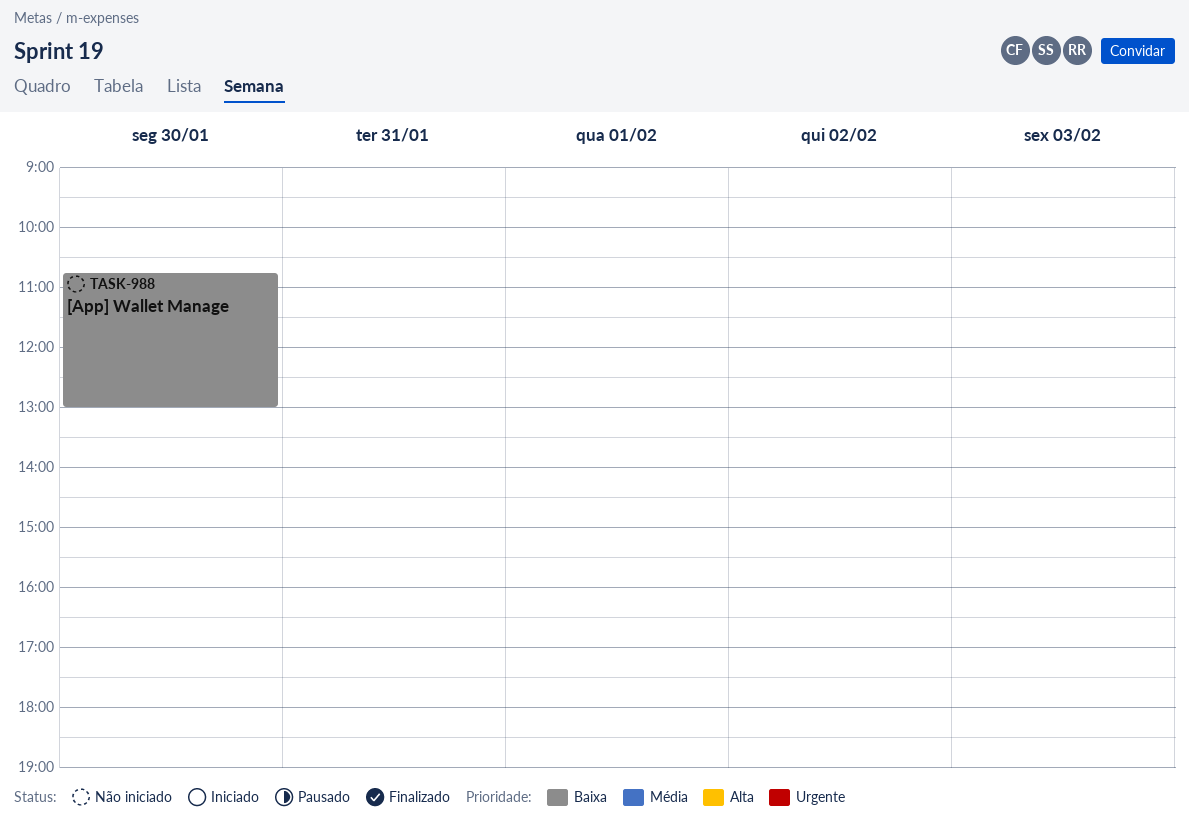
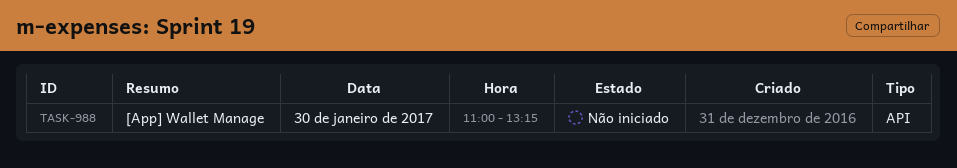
TASK-988, begins: 10:45 -> 11:00
TASK-988, ends: 13:00 -> 13:15

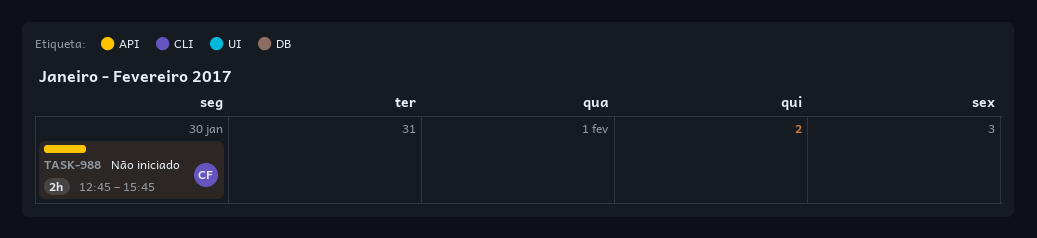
TASK-988, begins: 11:00 -> 12:45
TASK-988, ends: 13:15 -> 15:45

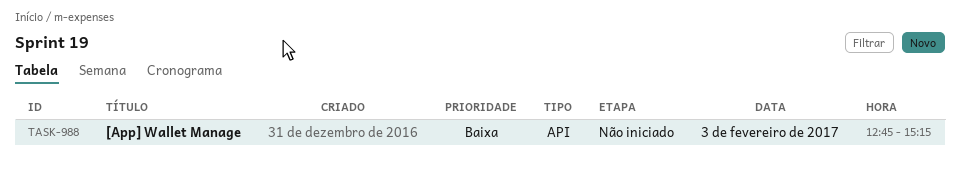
TASK-988, day: Jan 30 -> Feb 3
TASK-988, ends: 15:45 -> 15:15

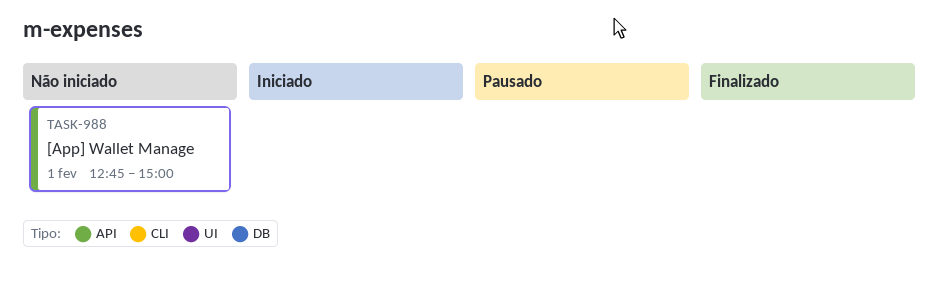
TASK-988, day: Feb 3 -> Feb 1
TASK-988, ends: 15:15 -> 15:00

